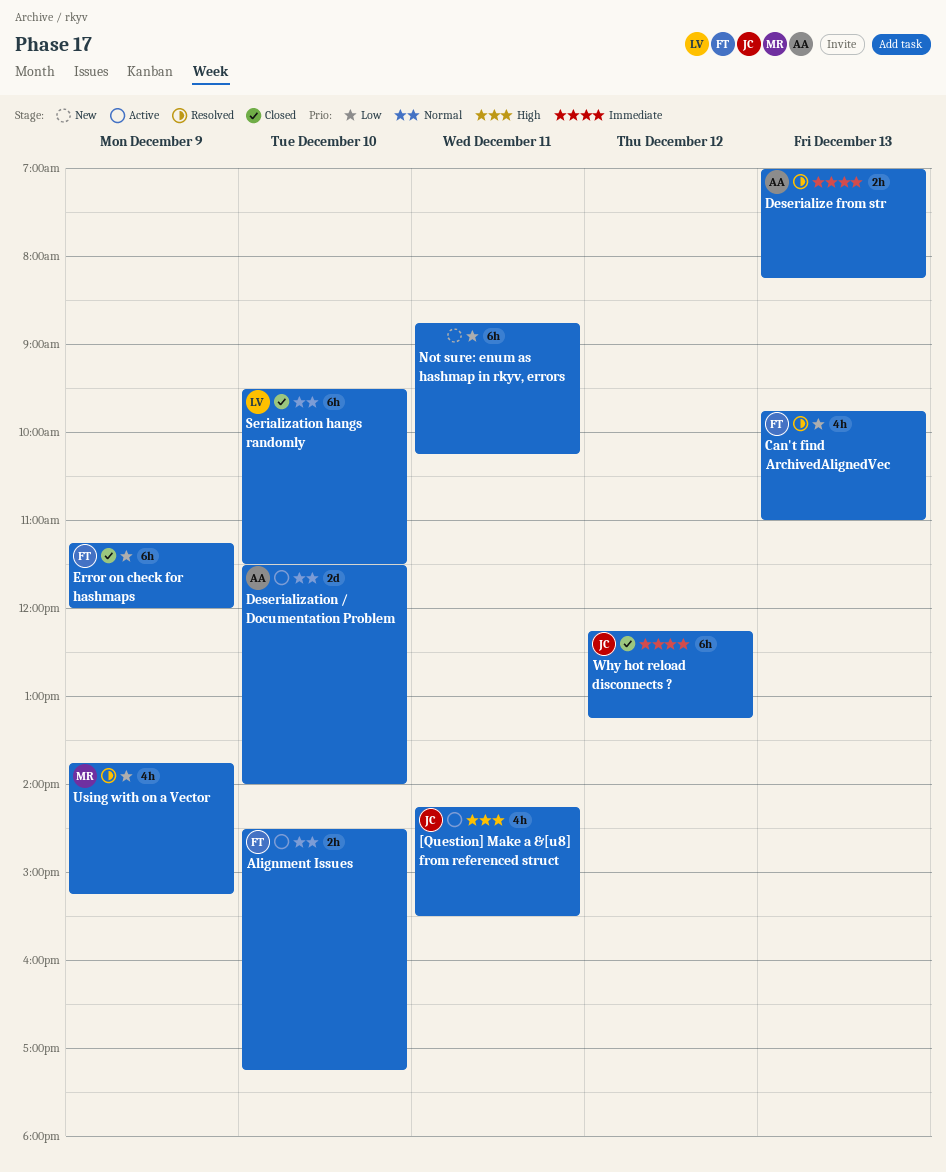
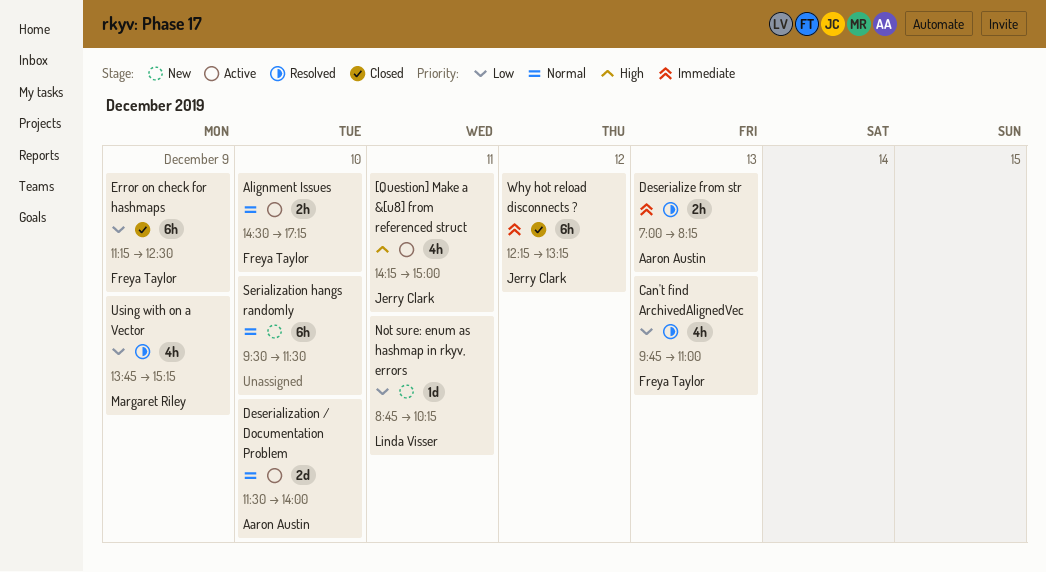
[Question] Make a &[u8] from referenced struct, ends: 15:30 -> 15:00
Error on check for hashmaps, ends: 12:00 -> 12:30
Not sure: enum as hashmap in rkyv, errors, owner: none -> Linda Visser
Not sure: enum as hashmap in rkyv, errors, estimate: 6h -> 1d
Serialization hangs randomly, status: Closed -> New
Serialization hangs randomly, owner: Linda Visser -> none

